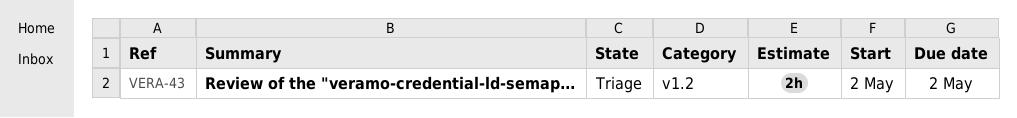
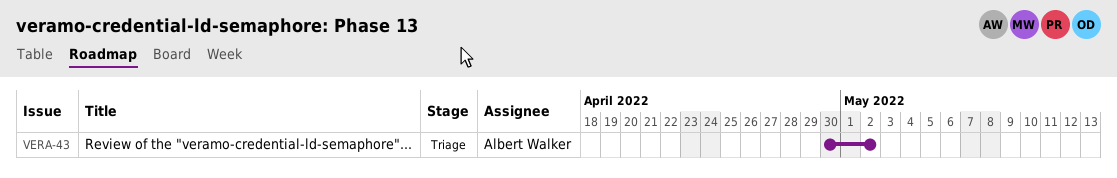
VERA-43, start: May 2 -> Apr 30

